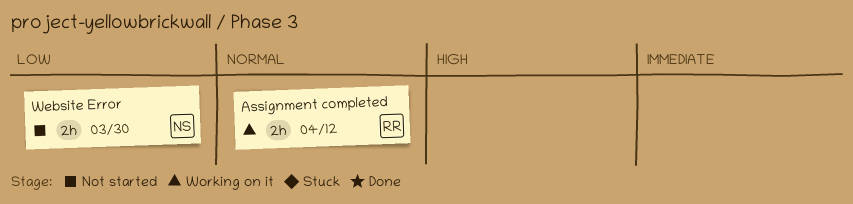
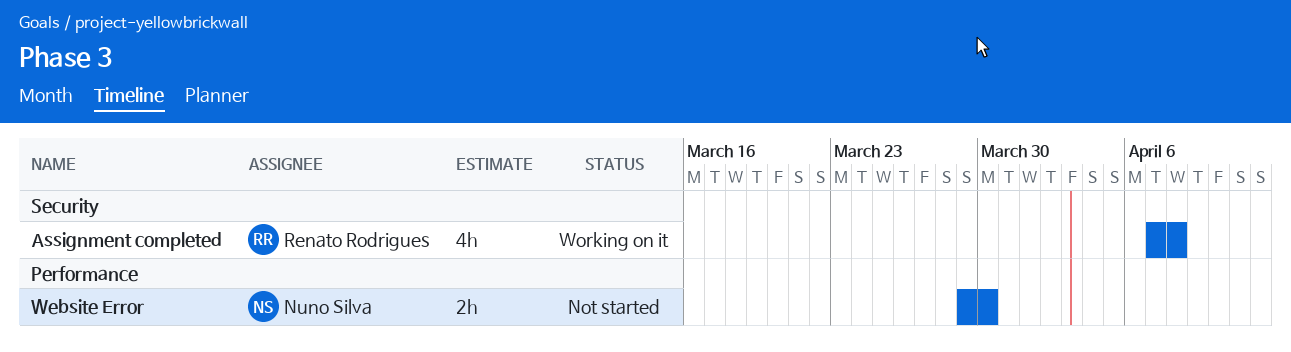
Assignment completed, estimate: 2h -> 4h
Assignment completed, due: Apr 12 -> Apr 8

